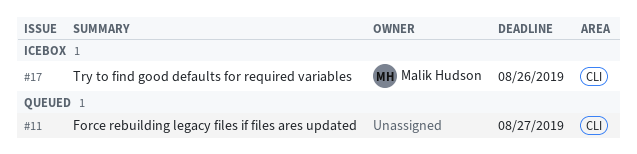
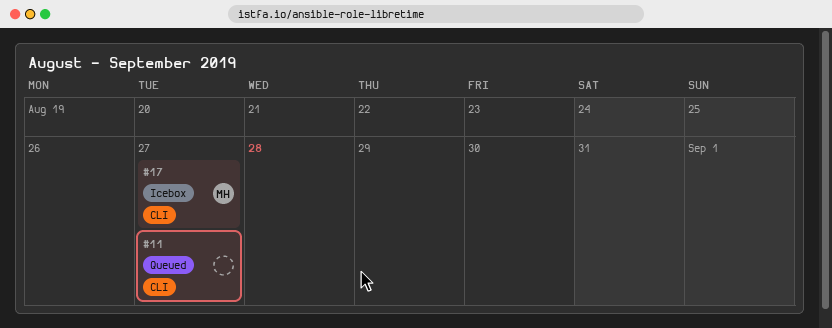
#17, due: Aug 26 -> Aug 27

